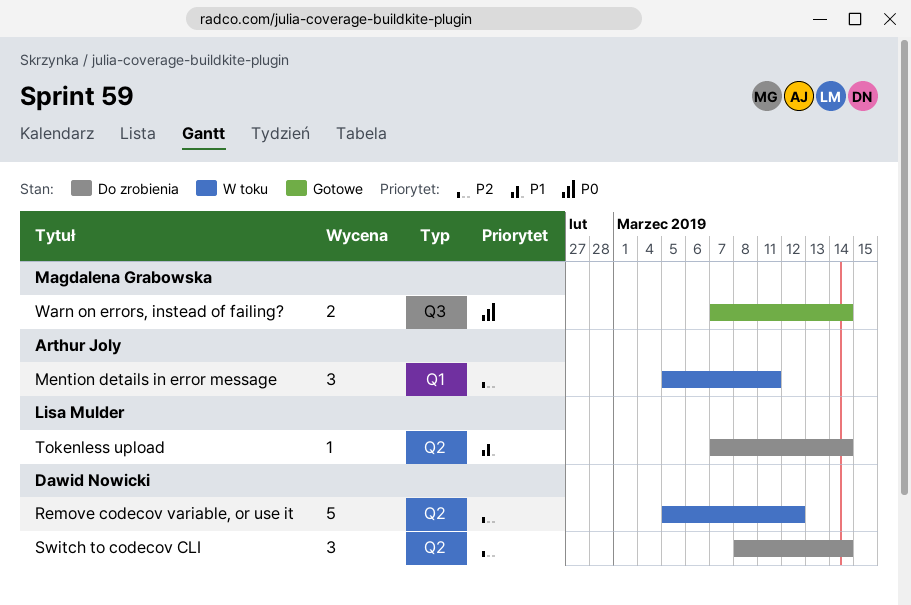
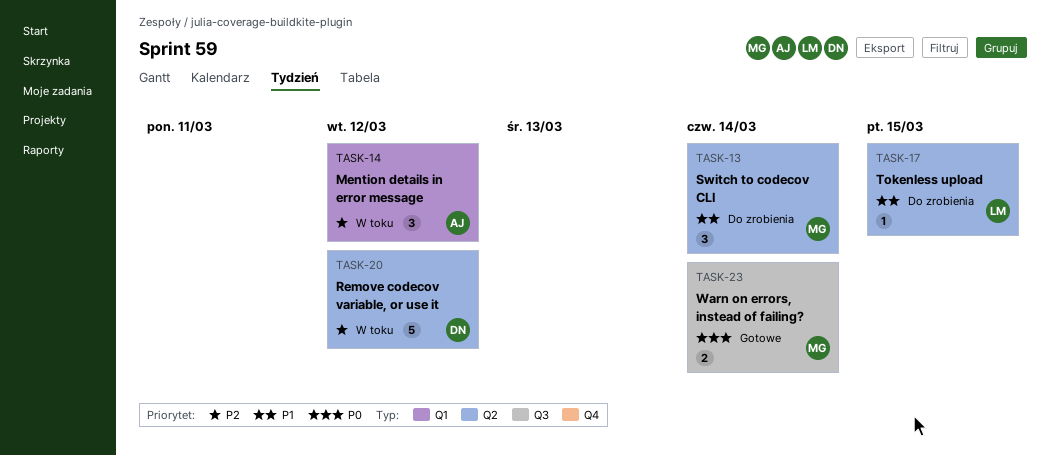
Mention details in error message, due: Mar 11 -> Mar 12
Switch to codecov CLI, owner: Dawid Nowicki -> Magdalena Grabowska
Switch to codecov CLI, priority: P2 -> P1
Tokenless upload, due: Mar 14 -> Mar 15

